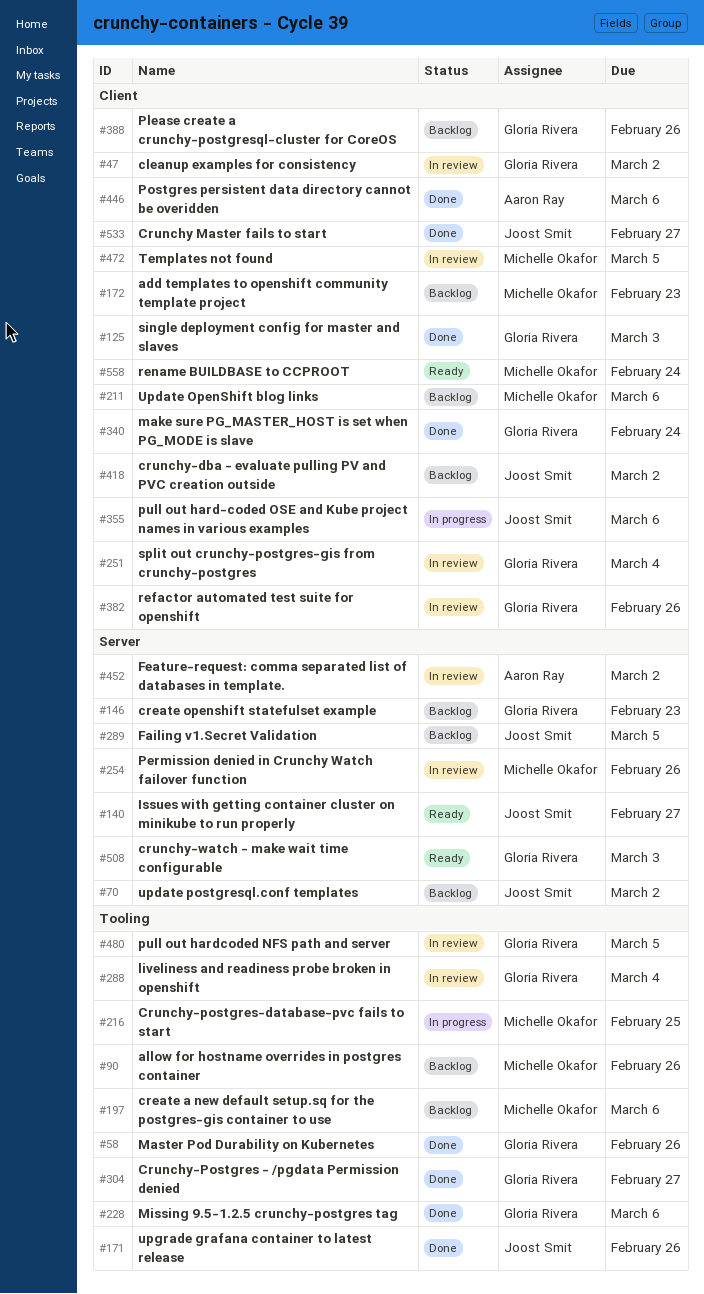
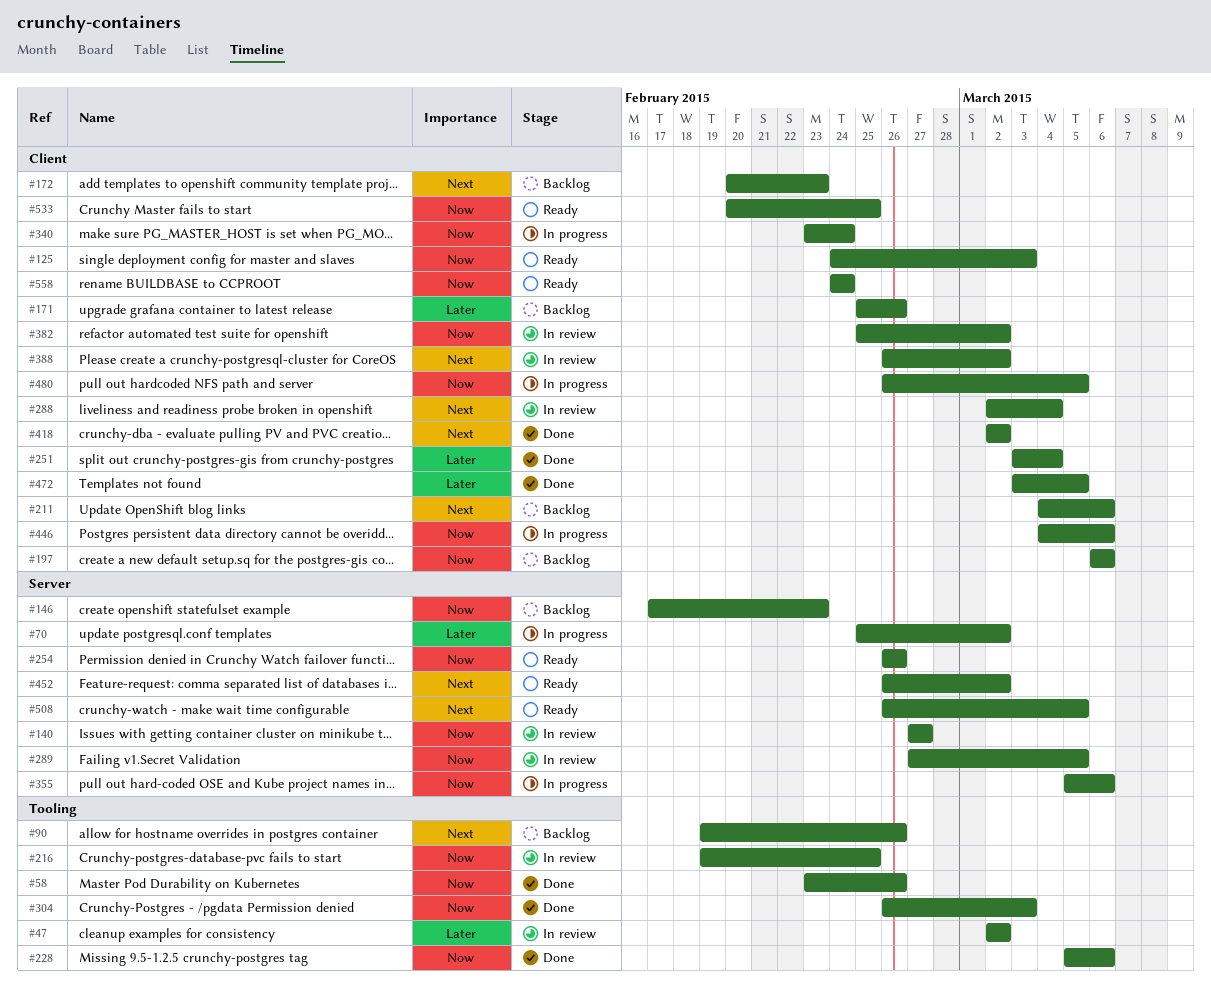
#47, label: Client -> Tooling
#70, status: Backlog -> In progress
#125, status: Done -> Ready
#140, status: Ready -> In review
#171, status: Done -> Backlog
#171, label: Tooling -> Client
#197, label: Tooling -> Client
#216, status: In progress -> In review
#251, status: In review -> Done
#254, status: In review -> Ready
#288, label: Tooling -> Client
#289, status: Backlog -> In review
#304, due: Feb 27 -> Mar 3
#340, status: Done -> In progress
#355, label: Client -> Server
#382, due: Feb 26 -> Mar 2
#388, status: Backlog -> In review
#388, due: Feb 26 -> Mar 2
#418, status: Backlog -> Done
#446, status: Done -> In progress
#452, status: In review -> Ready
#472, status: In review -> Done
#480, status: In review -> In progress
#480, label: Tooling -> Client
#508, due: Mar 3 -> Mar 5
#533, status: Done -> Ready
#533, due: Feb 27 -> Feb 25

